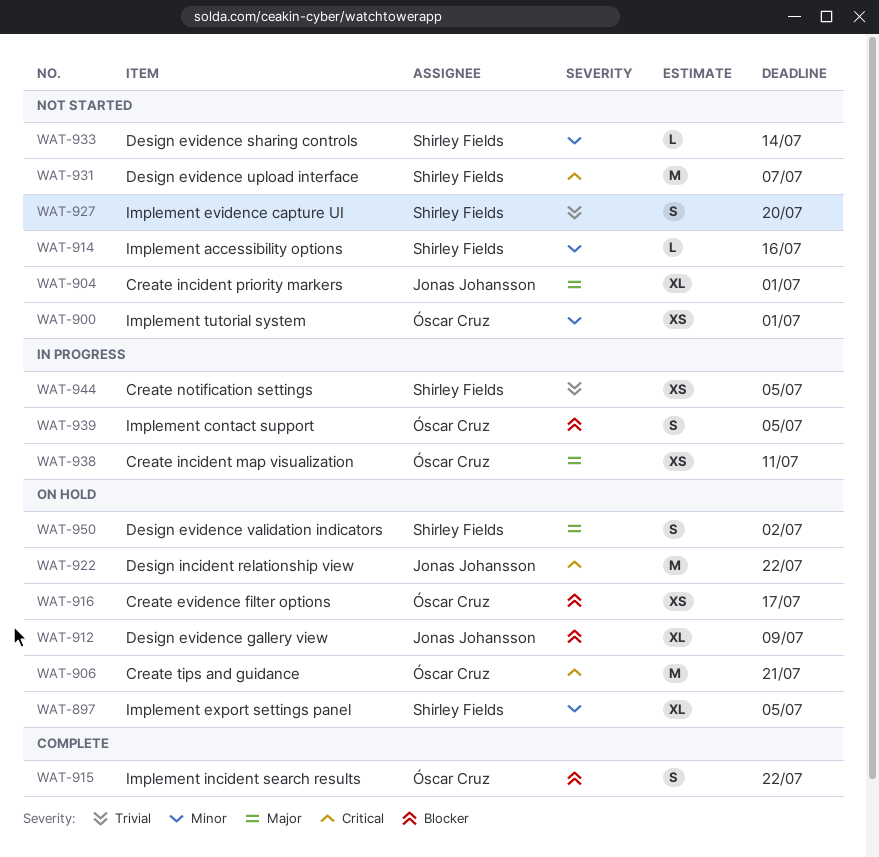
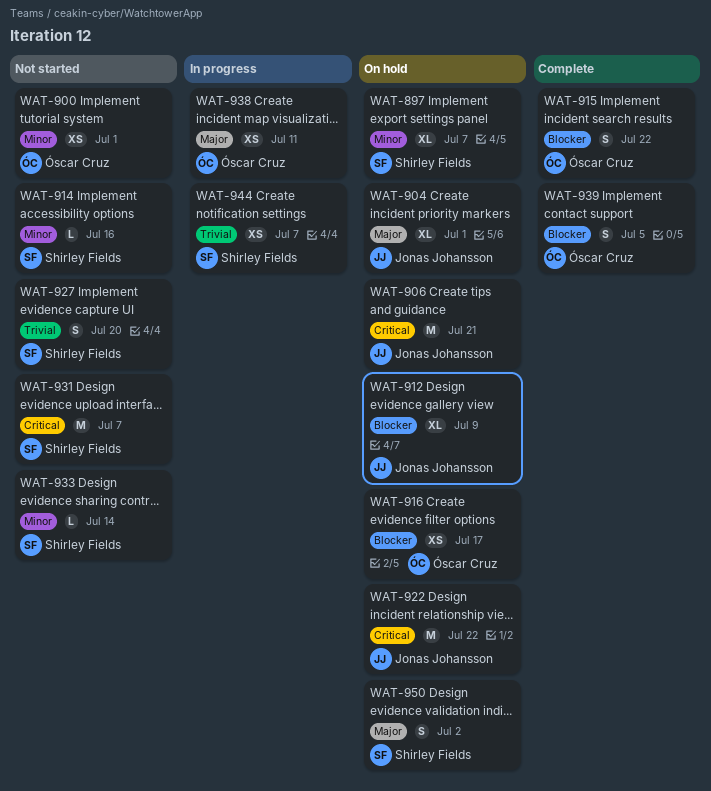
WAT-897, due: Jul 5 -> Jul 7
WAT-904, status: Not started -> On hold
WAT-906, owner: Óscar Cruz -> Jonas Johansson
WAT-939, status: In progress -> Complete
WAT-944, due: Jul 5 -> Jul 7

